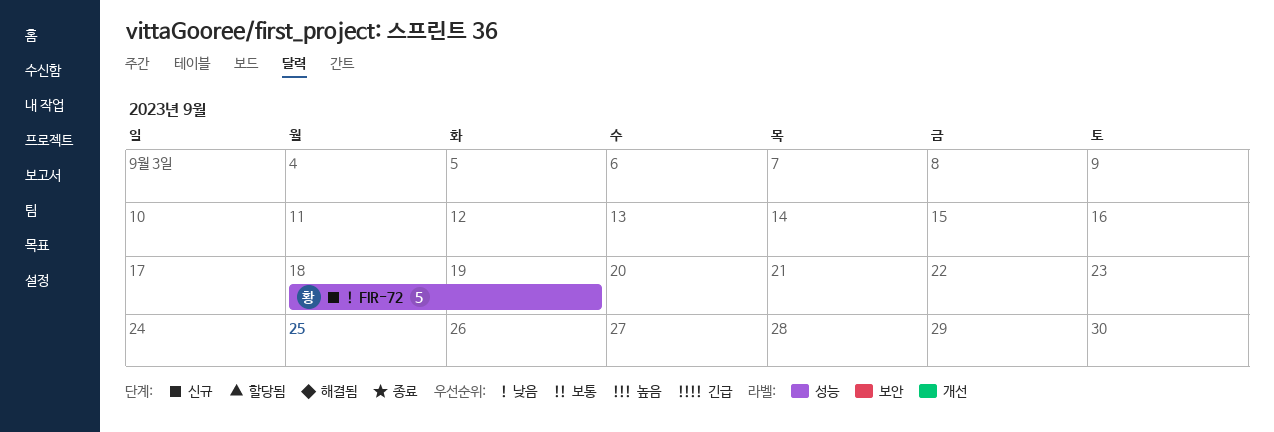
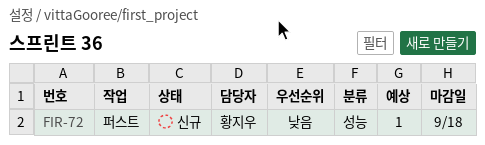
FIR-72, estimate: 5 -> 1
FIR-72, due: Sep 19 -> Sep 18

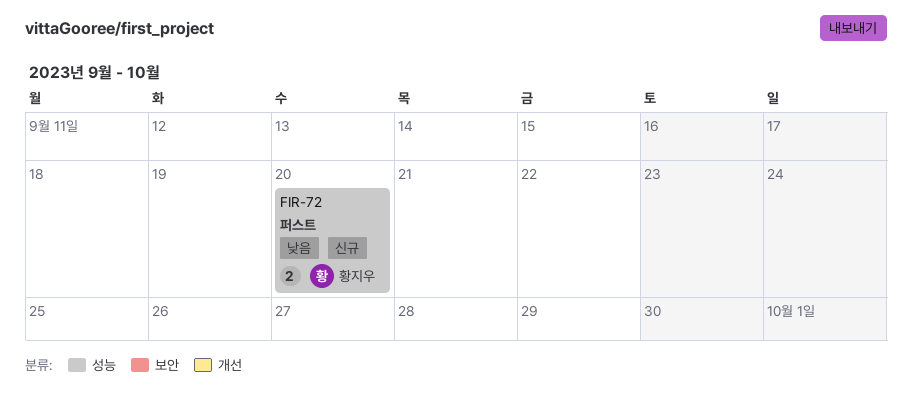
FIR-72, estimate: 1 -> 2
FIR-72, due: Sep 18 -> Sep 20

